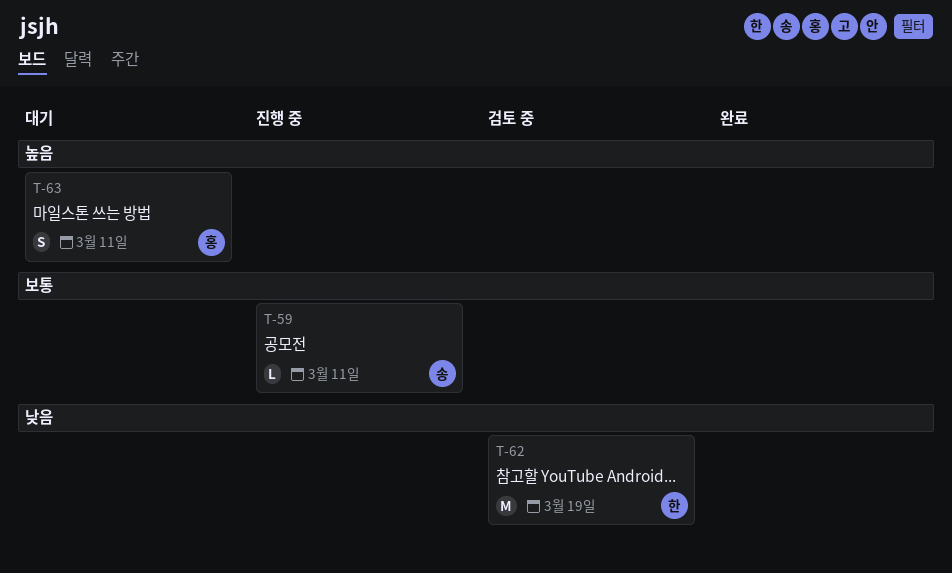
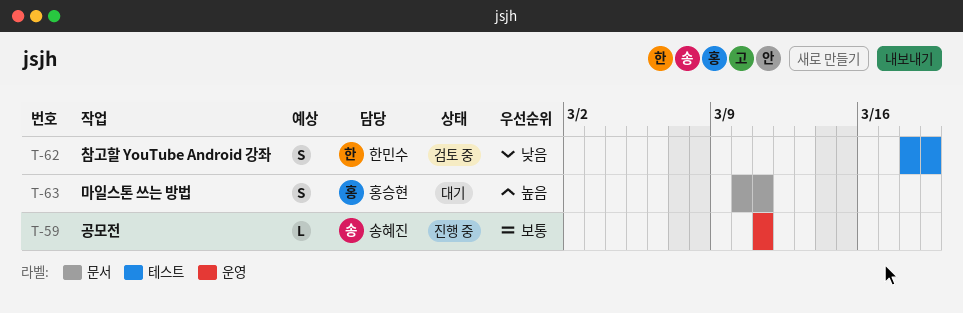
T-62, estimate: M -> S

